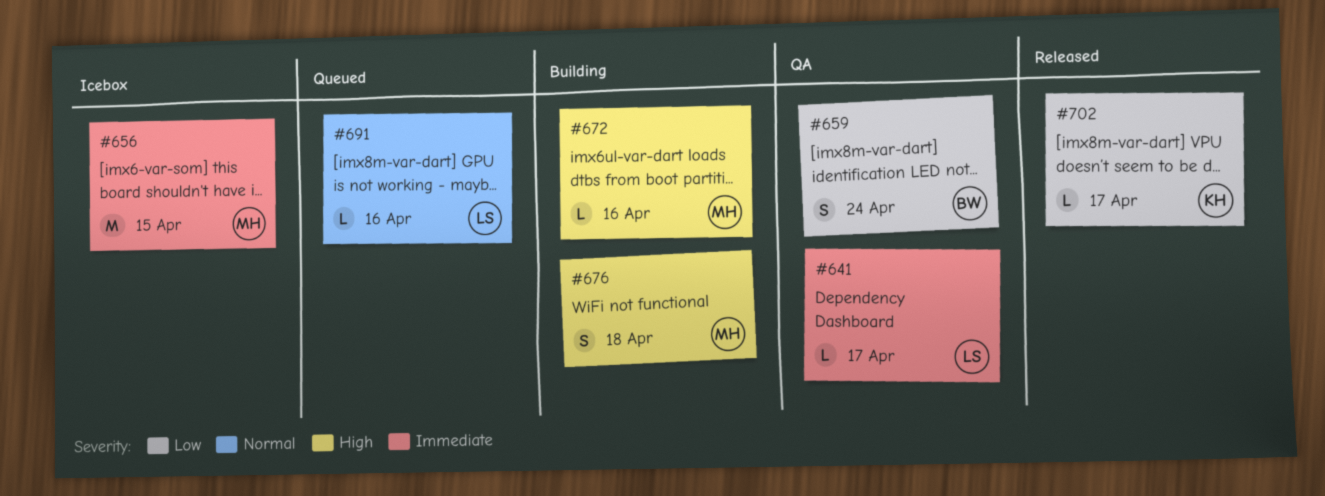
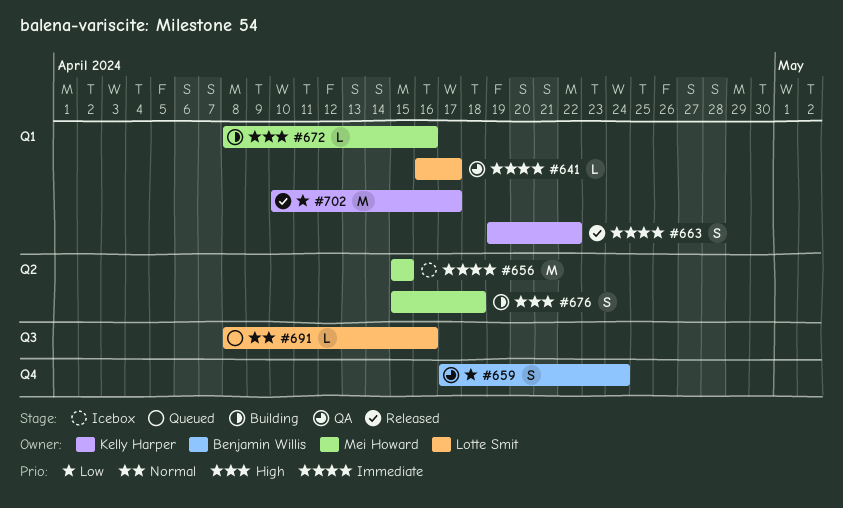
#663: none -> present
#702, estimate: L -> M

